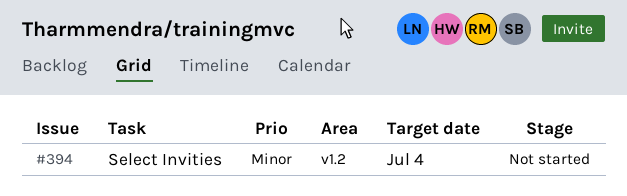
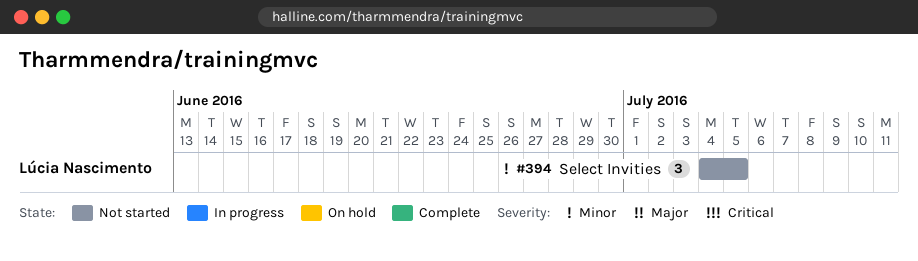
#394, due: Jul 4 -> Jul 5

